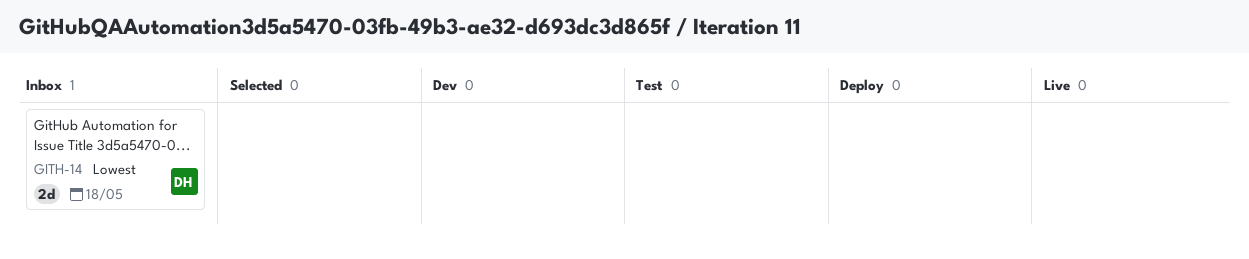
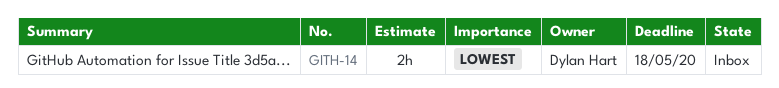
GITH-14, estimate: 2d -> 2h

